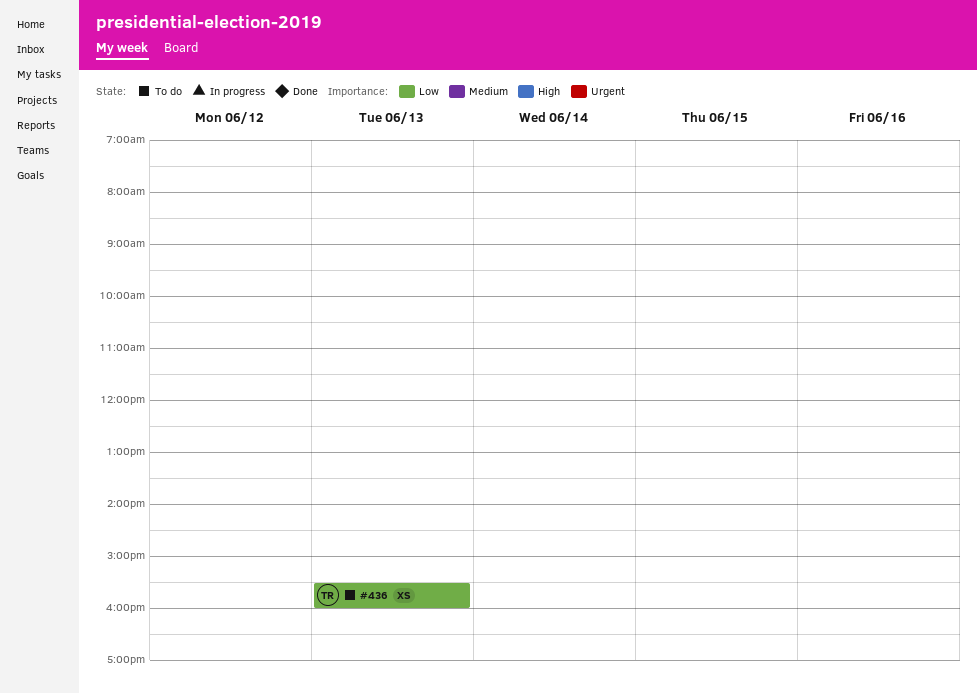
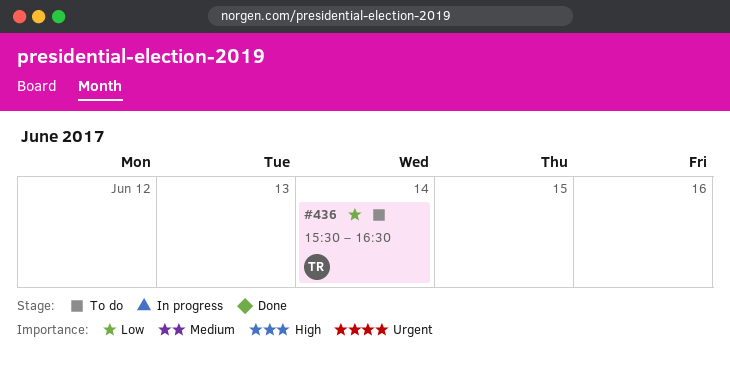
#436, day: Jun 13 -> Jun 14
#436, ends: 16:00 -> 16:30

